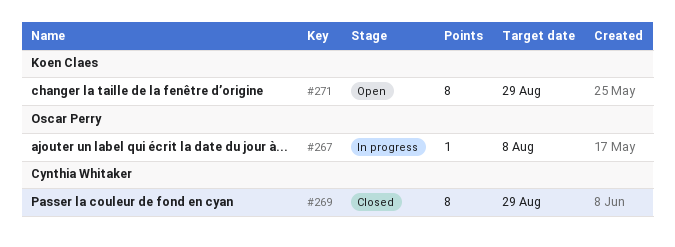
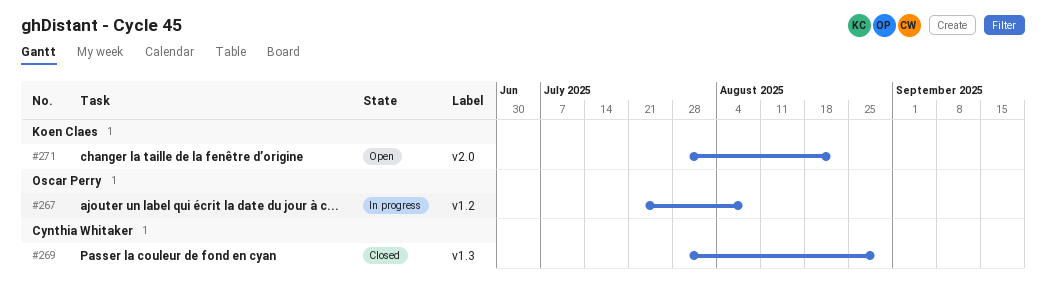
#271, due: Aug 29 -> Aug 22

